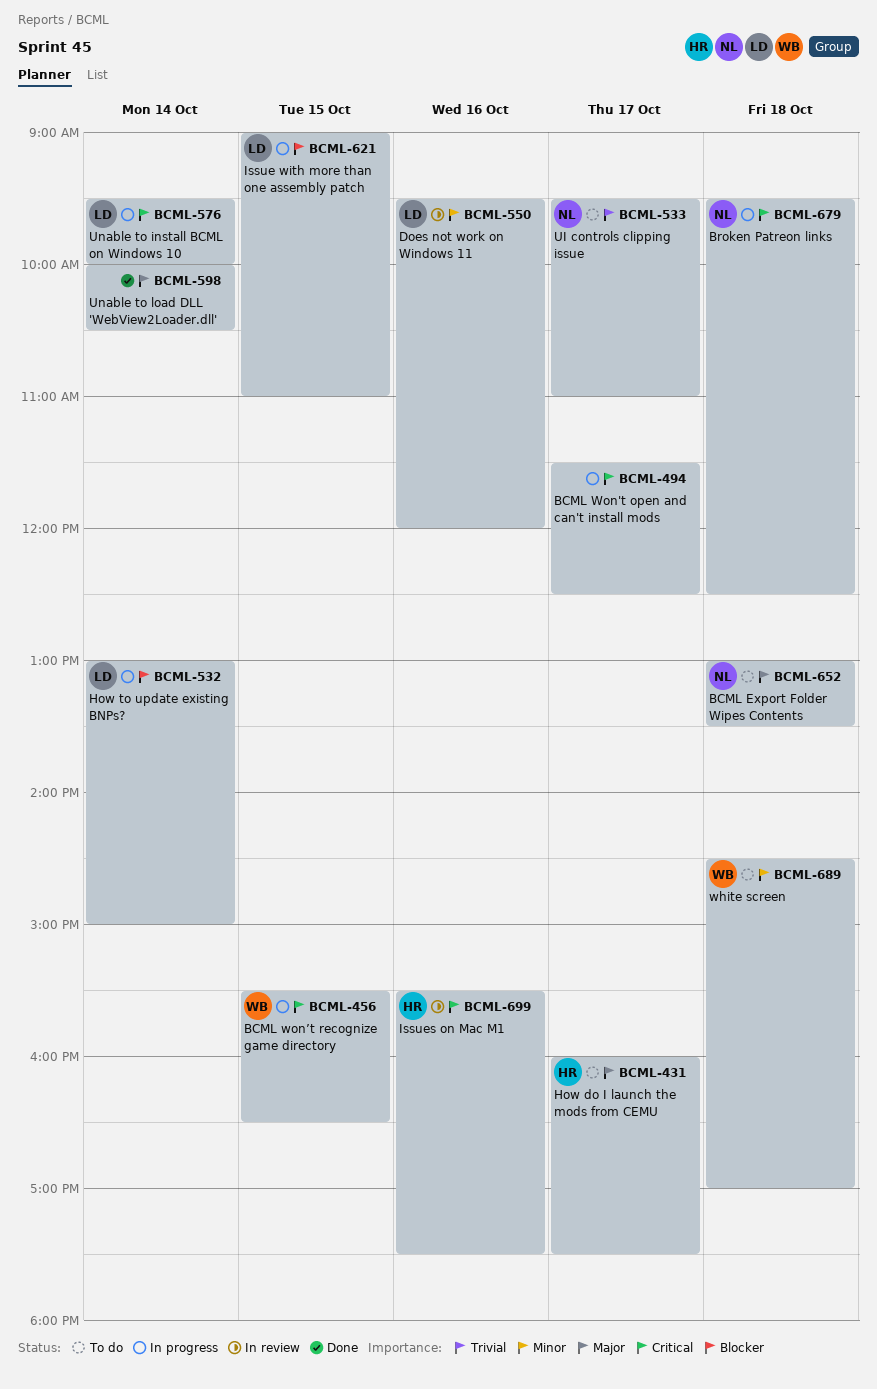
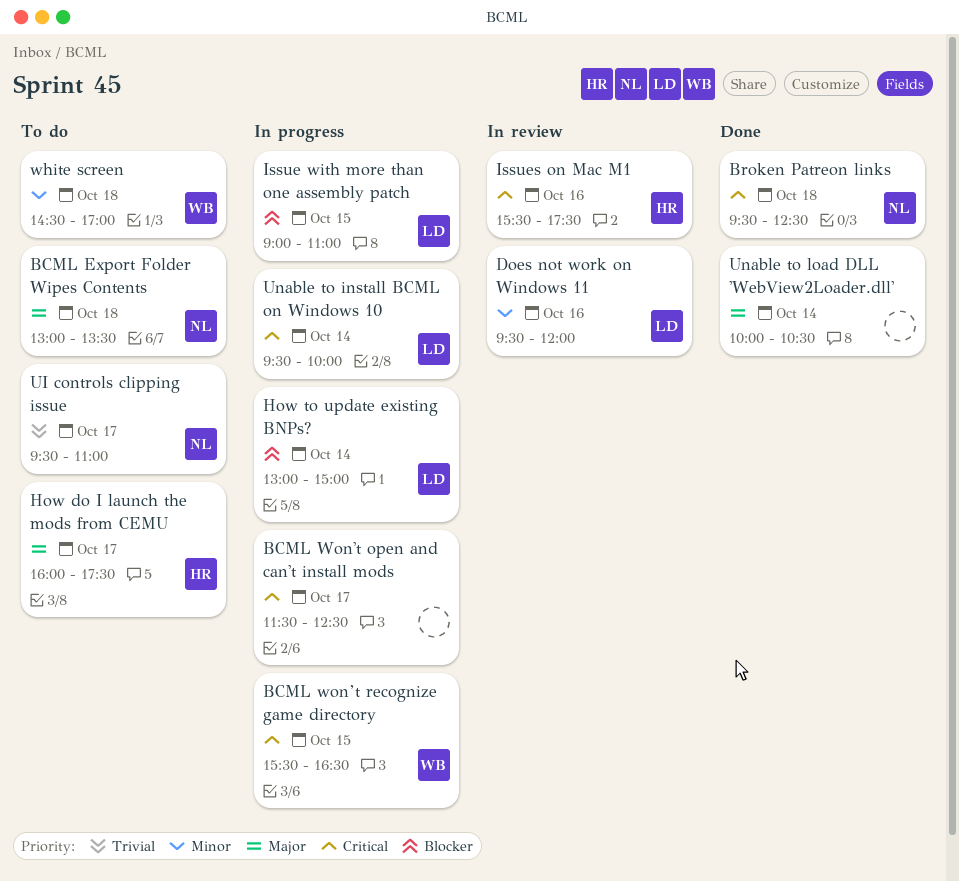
Broken Patreon links, status: In progress -> Done

